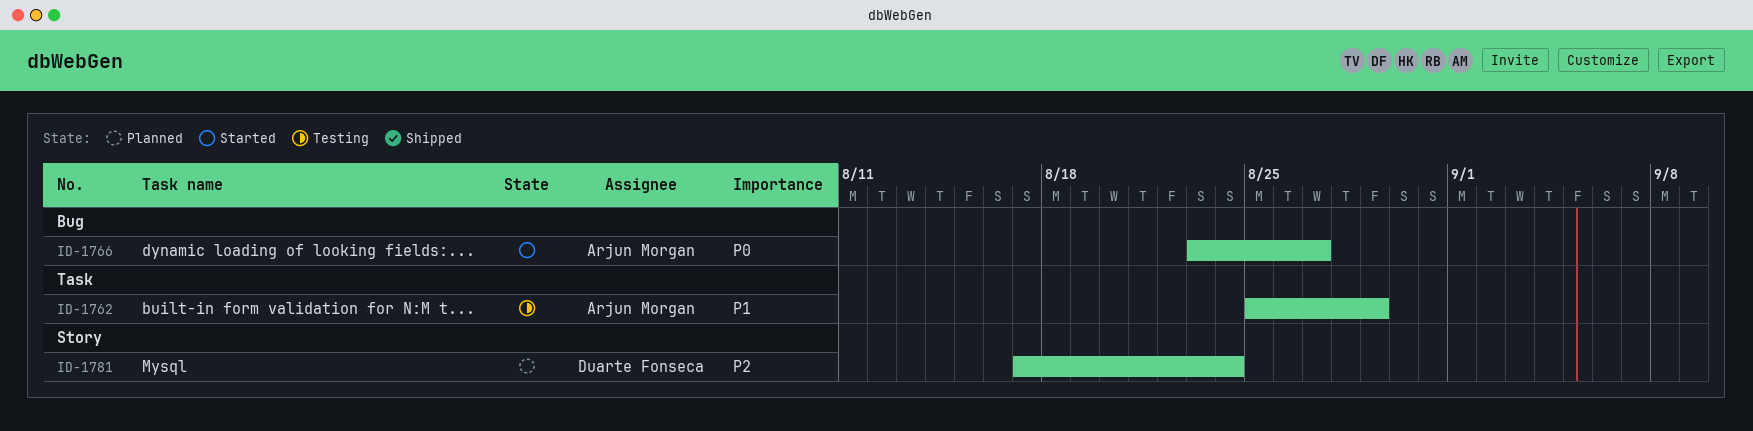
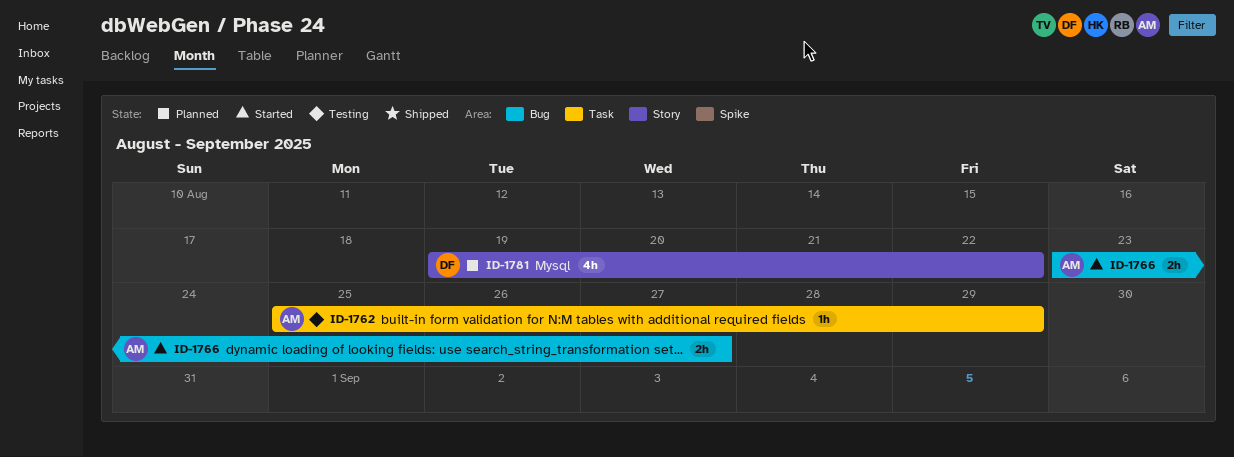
ID-1781, start: Aug 17 -> Aug 19
ID-1781, due: Aug 24 -> Aug 22

